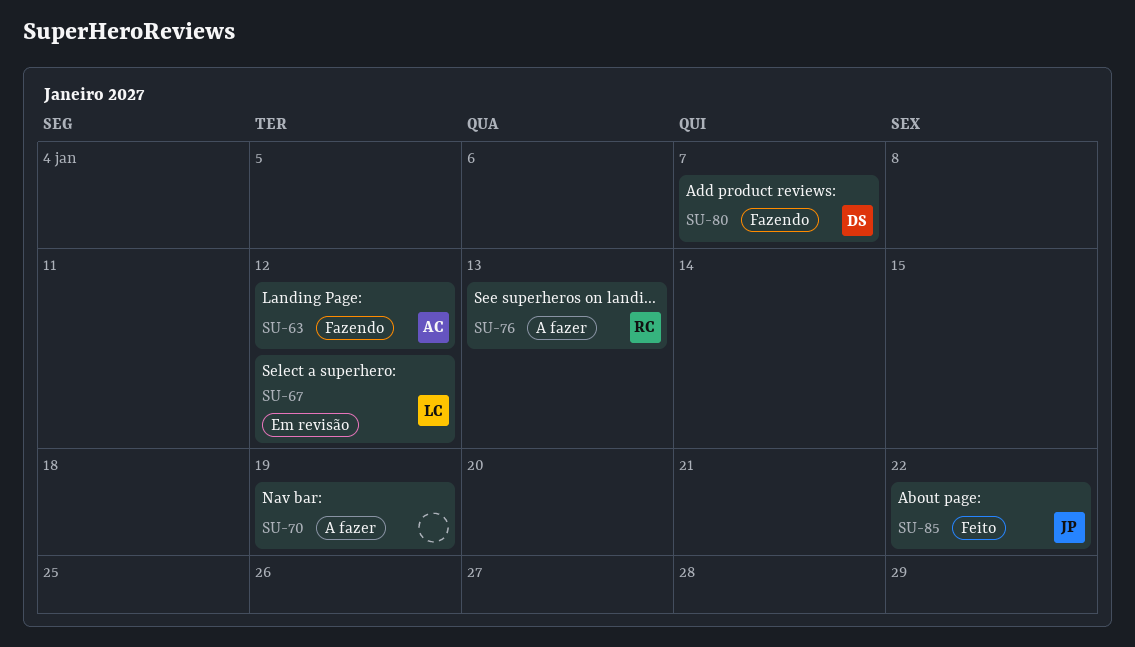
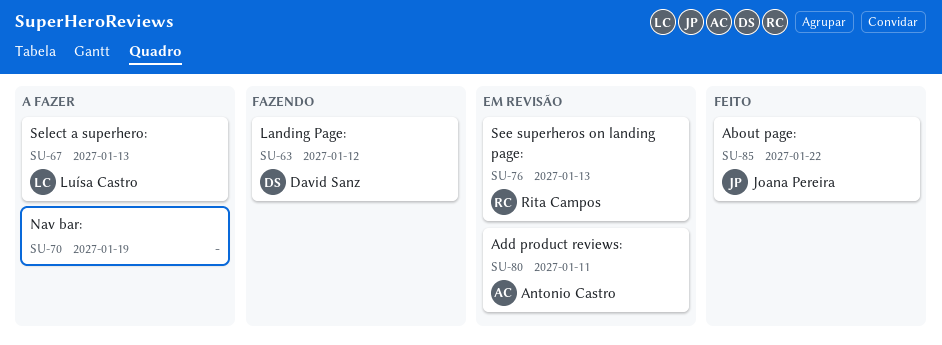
SU-63, owner: Antonio Castro -> David Sanz
SU-67, status: Em revisão -> A fazer
SU-67, due: Jan 12 -> Jan 13
SU-76, status: A fazer -> Em revisão
SU-80, status: Fazendo -> Em revisão
SU-80, owner: David Sanz -> Antonio Castro
SU-80, due: Jan 7 -> Jan 11

